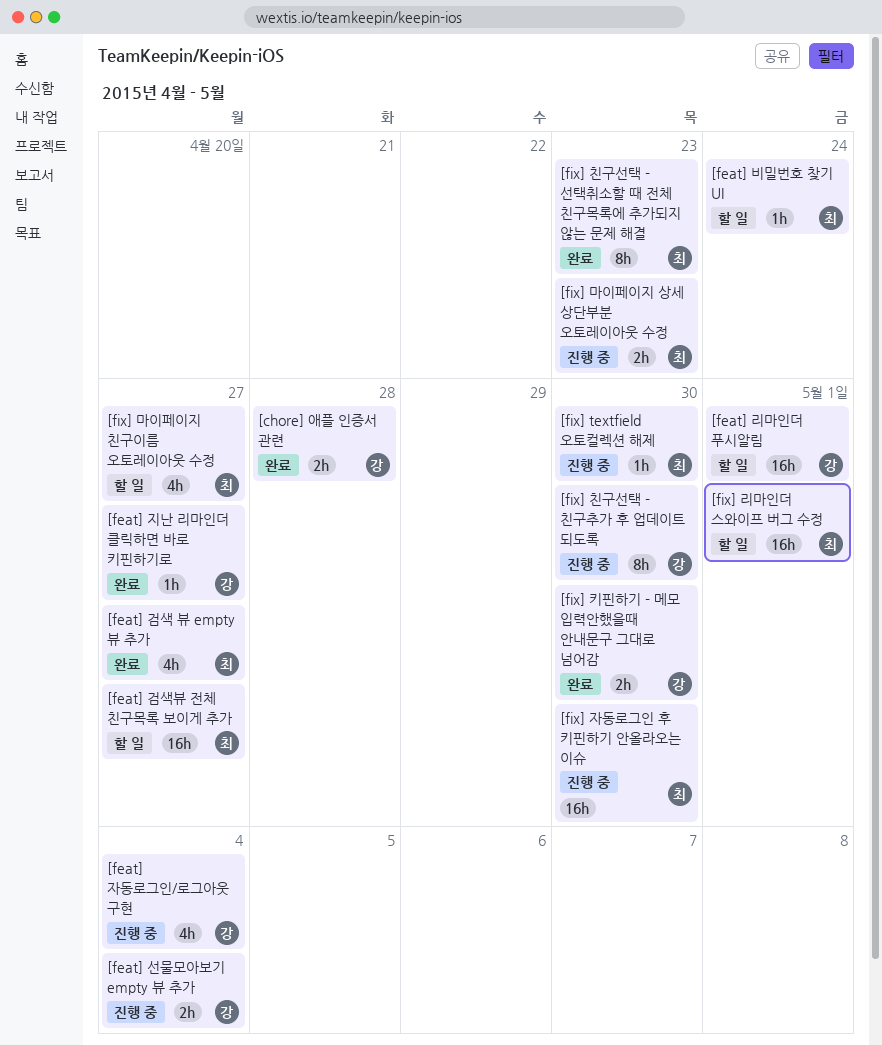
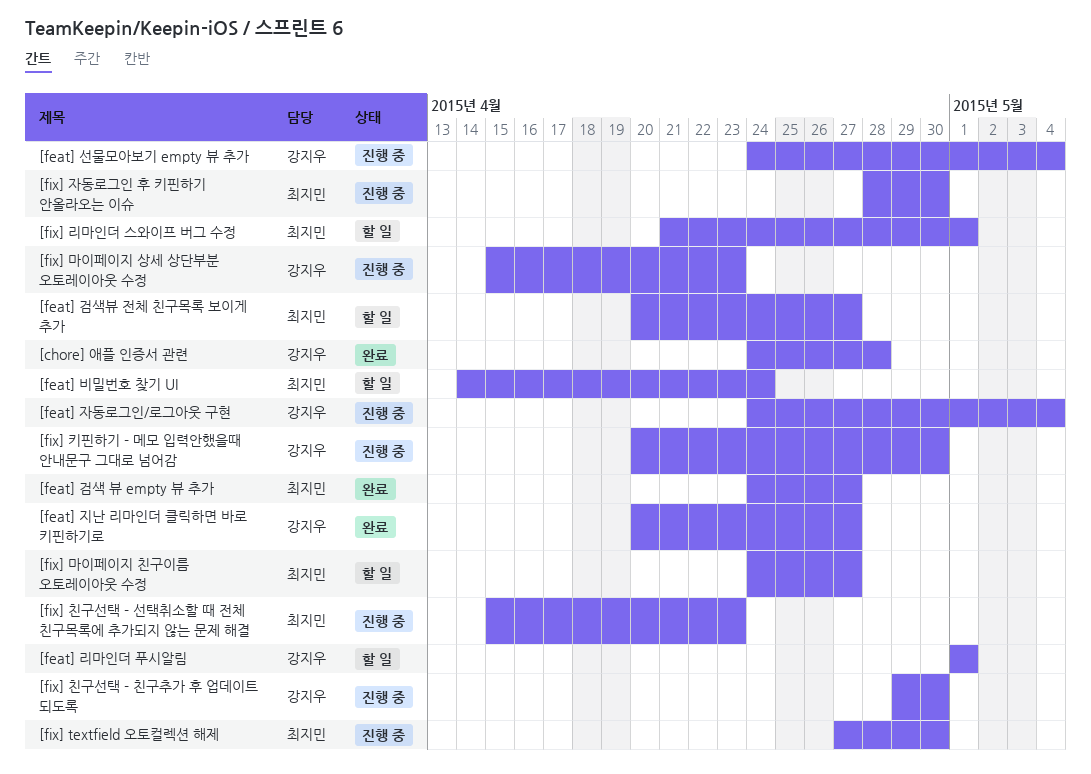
[fix] 마이페이지 상세 상단부분 오토레이아웃 수정, owner: 최지민 -> 강지우
[fix] 친구선택 - 선택취소할 때 전체 친구목록에 추가되지 않는 문제 해결, status: 완료 -> 진행 중
[fix] 키핀하기 - 메모 입력안했을때 안내문구 그대로 넘어감, status: 완료 -> 진행 중

